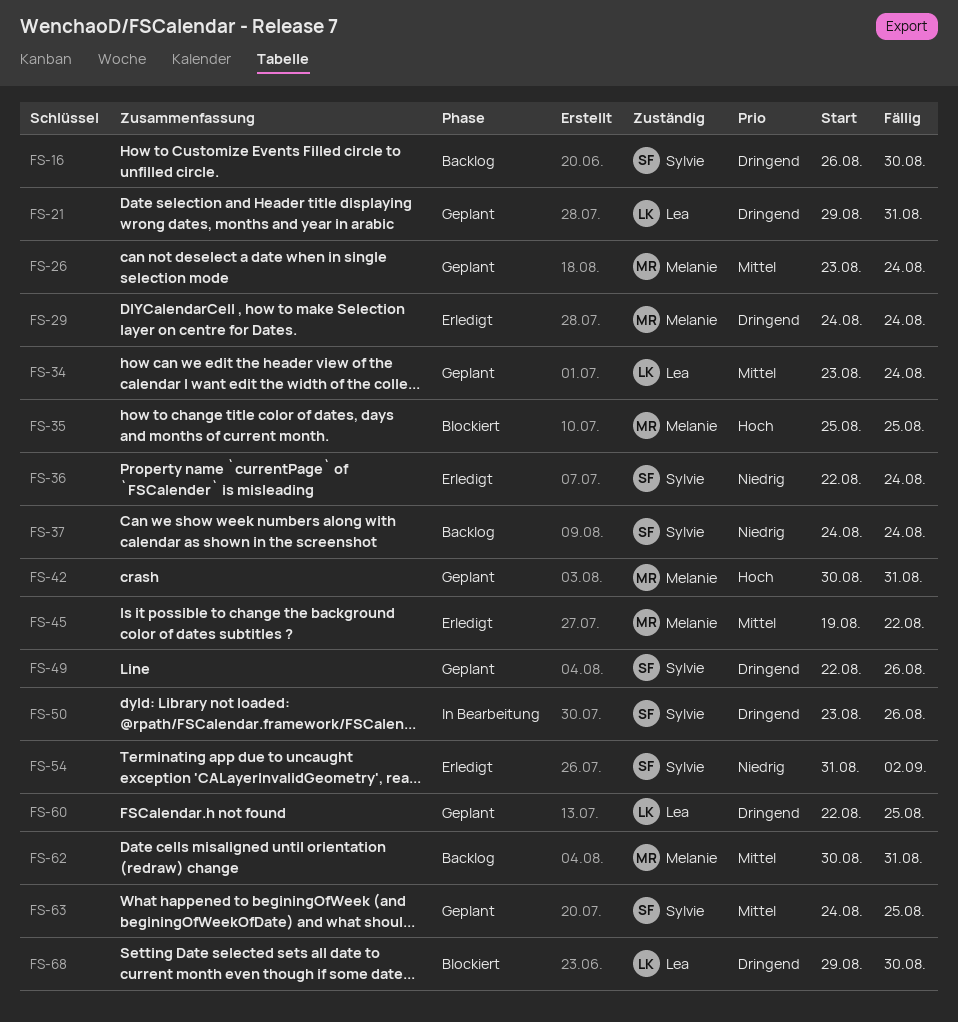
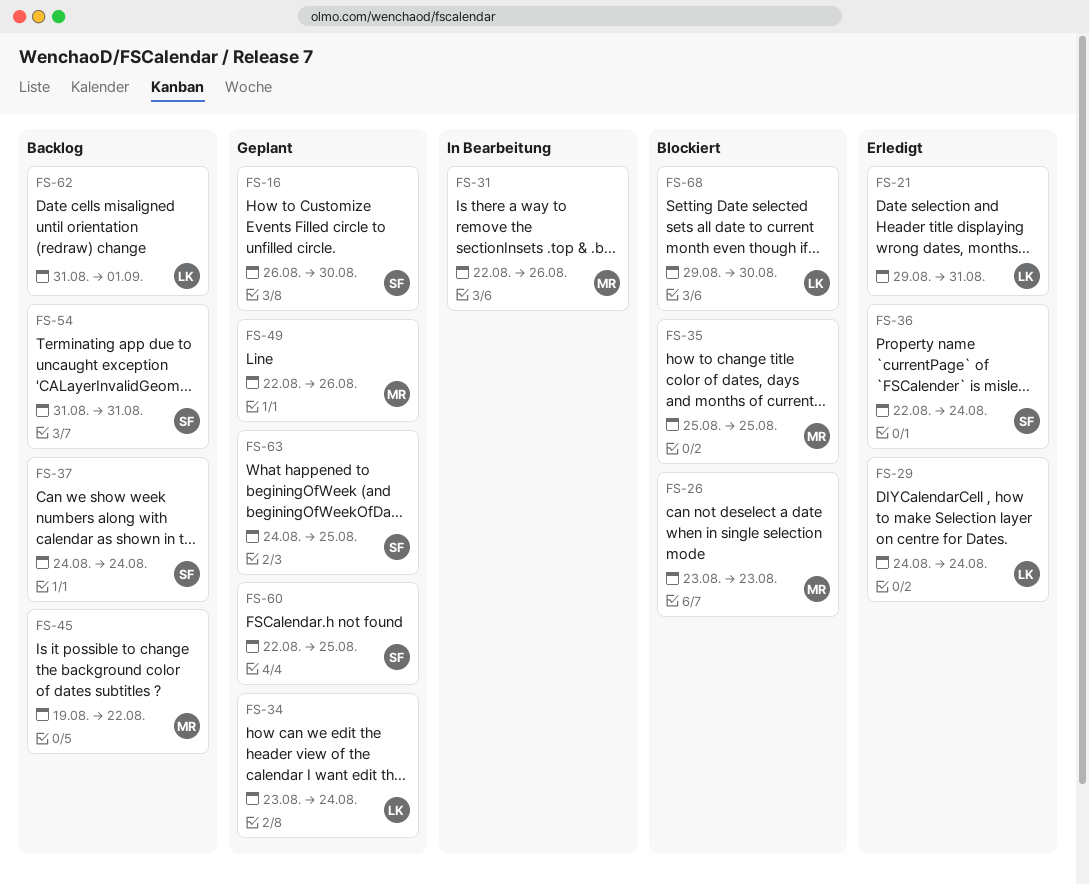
FS-16, status: Backlog -> Geplant
FS-21, status: Geplant -> Erledigt
FS-26, status: Geplant -> Blockiert
FS-26, due: Aug 24 -> Aug 23
FS-29, owner: Melanie -> Lea
FS-31: none -> present
FS-42: present -> none
FS-45, status: Erledigt -> Backlog
FS-49, owner: Sylvie -> Melanie
FS-50: present -> none
FS-54, status: Erledigt -> Backlog
FS-54, due: Sep 2 -> Aug 31
FS-60, owner: Lea -> Sylvie
FS-62, owner: Melanie -> Lea
FS-62, start: Aug 30 -> Aug 31
FS-62, due: Aug 31 -> Sep 1

